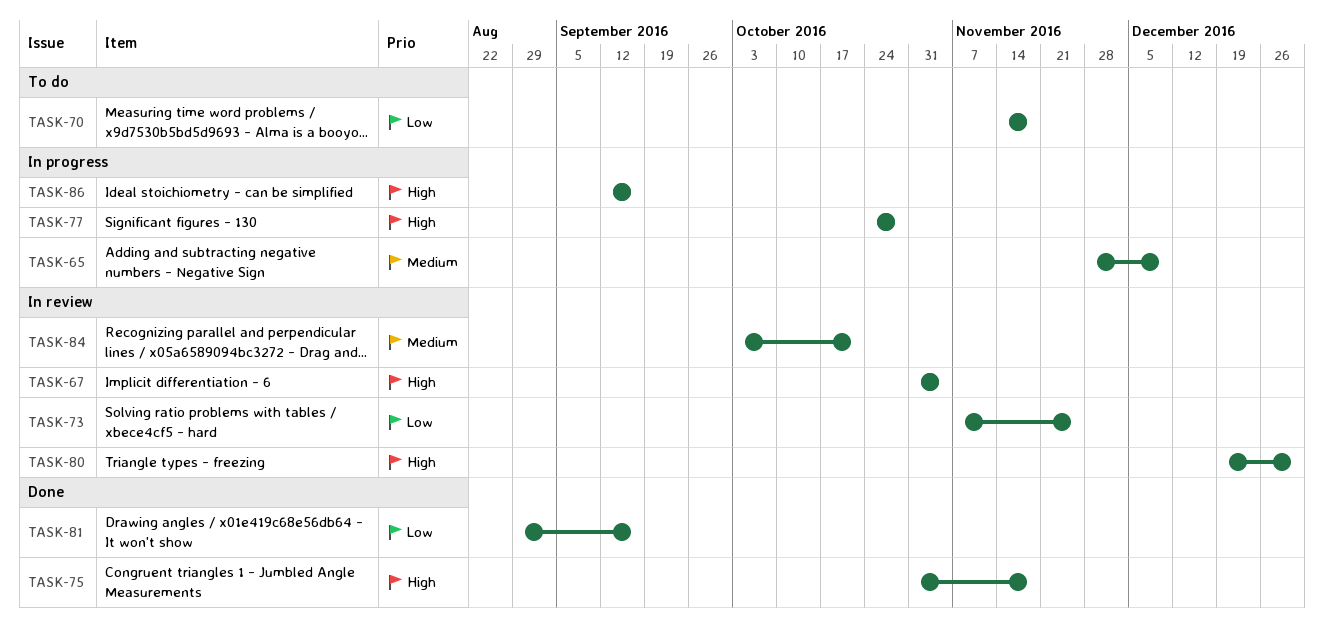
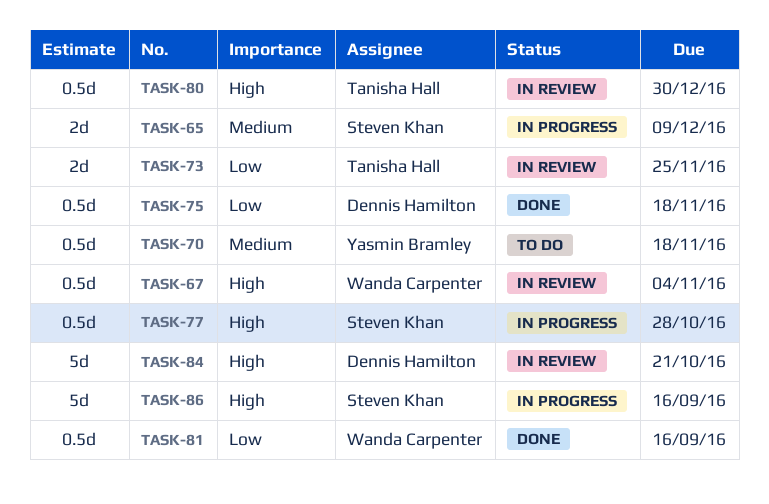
TASK-70, priority: Low -> Medium
TASK-75, priority: High -> Low
TASK-84, priority: Medium -> High

